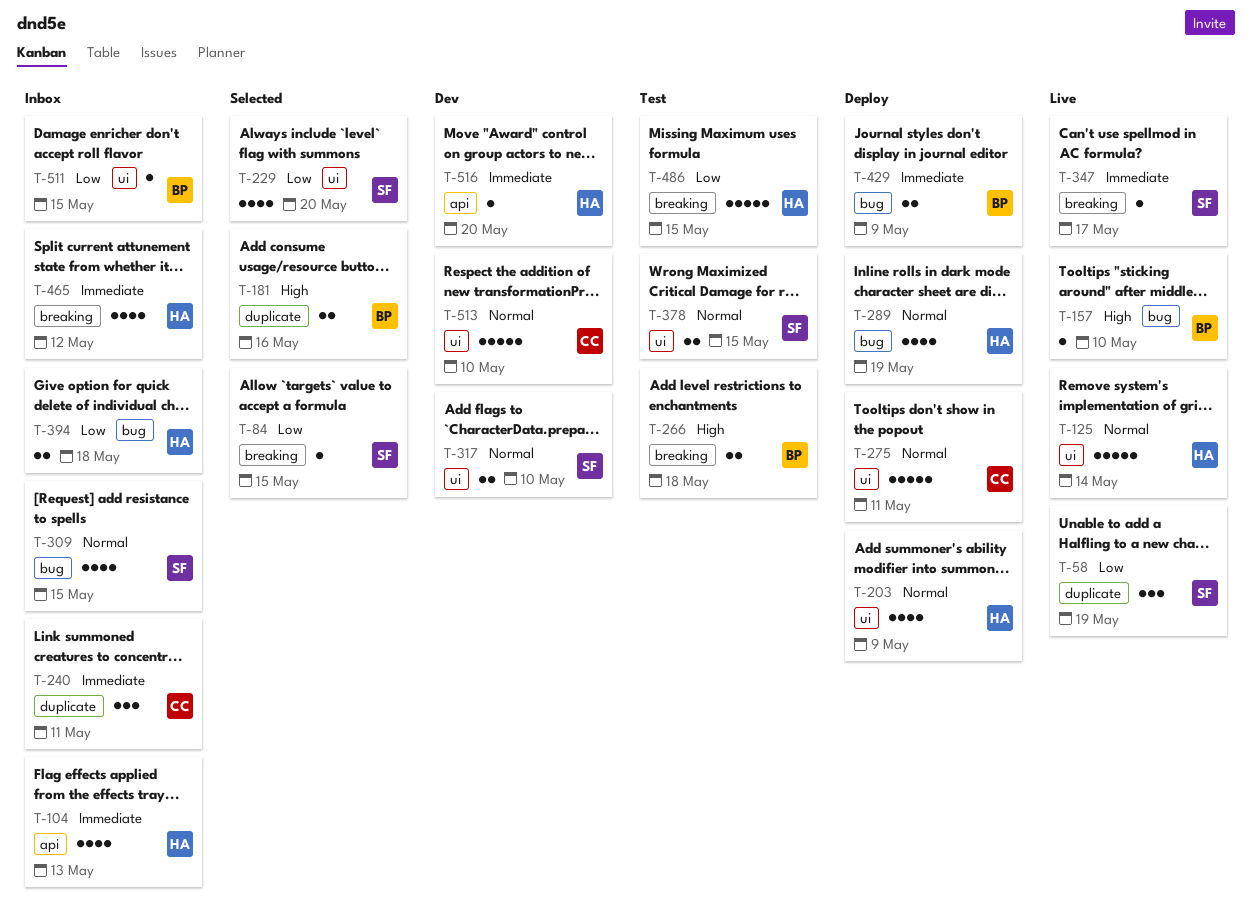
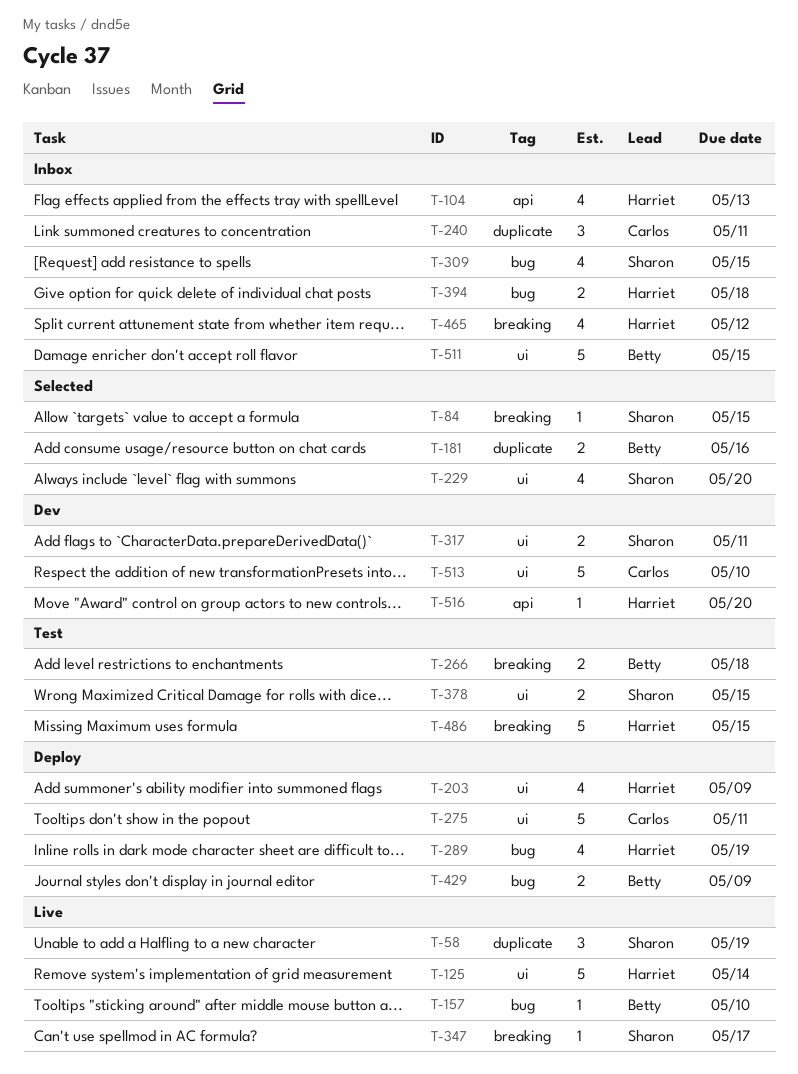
T-317, due: May 10 -> May 11
T-511, estimate: 1 -> 5

